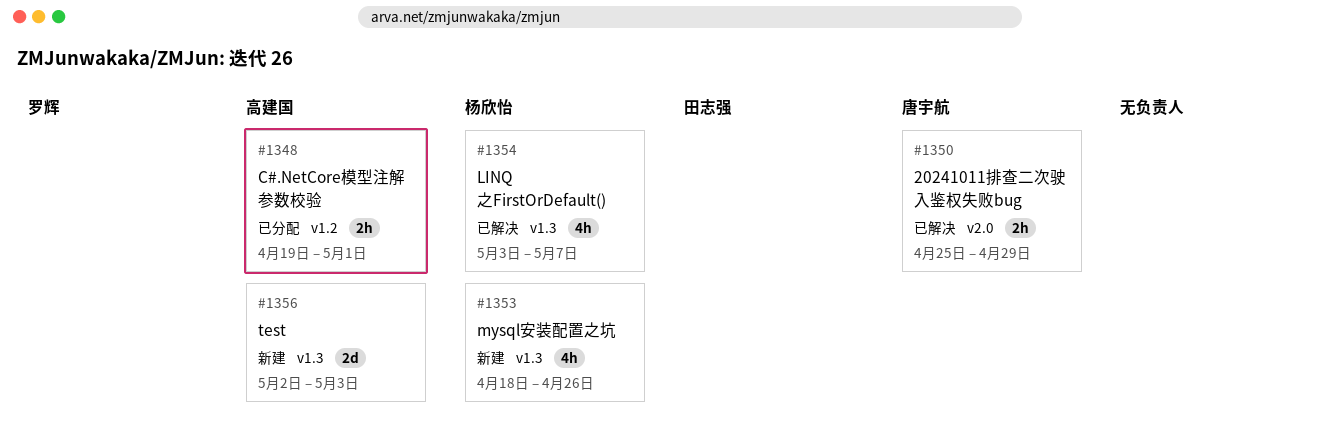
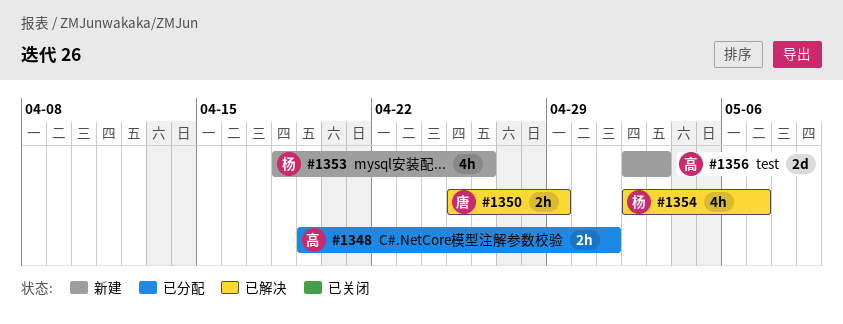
#1354, start: May 3 -> May 2

